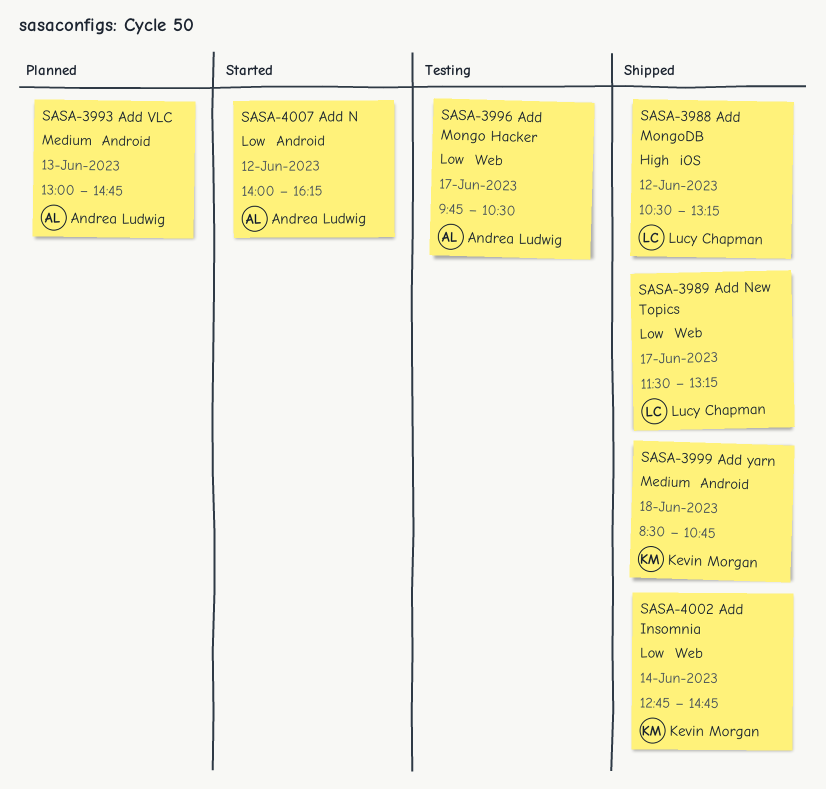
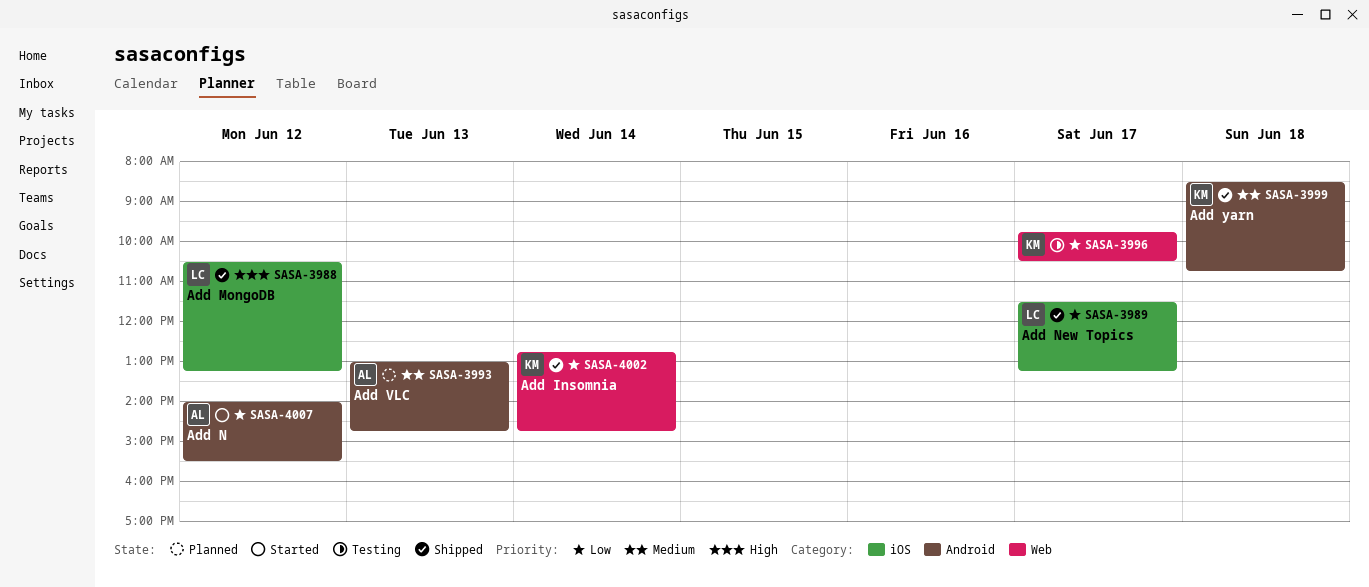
SASA-3989, label: Web -> iOS
SASA-3996, owner: Andrea Ludwig -> Kevin Morgan
SASA-4007, ends: 16:15 -> 15:30

